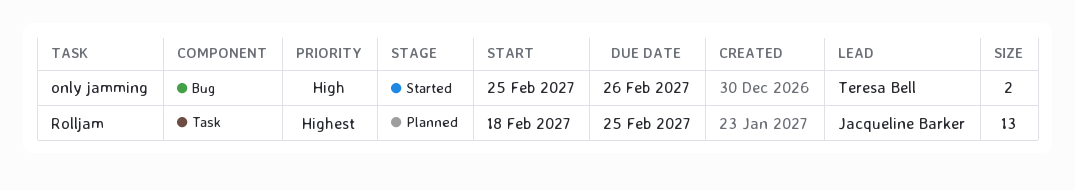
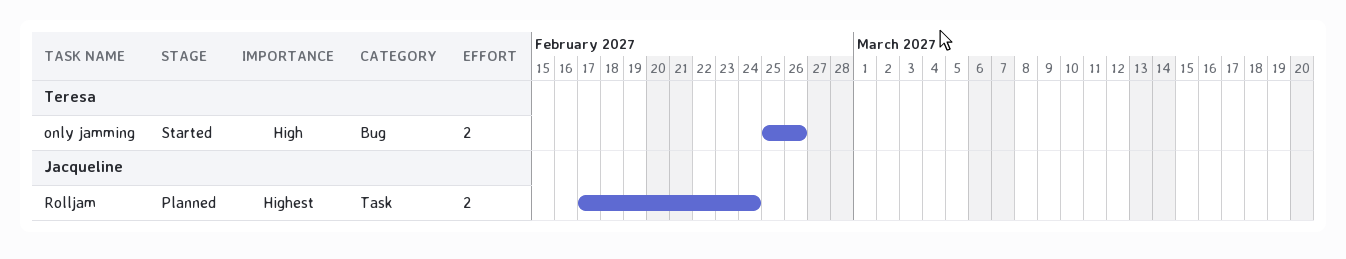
Rolljam, estimate: 13 -> 2
Rolljam, start: Feb 18 -> Feb 17
Rolljam, due: Feb 25 -> Feb 24

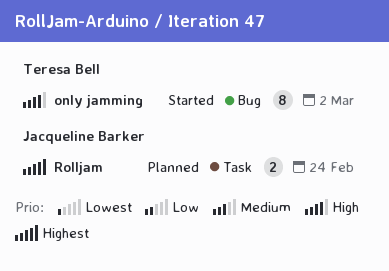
only jamming, estimate: 2 -> 8
only jamming, due: Feb 26 -> Mar 2

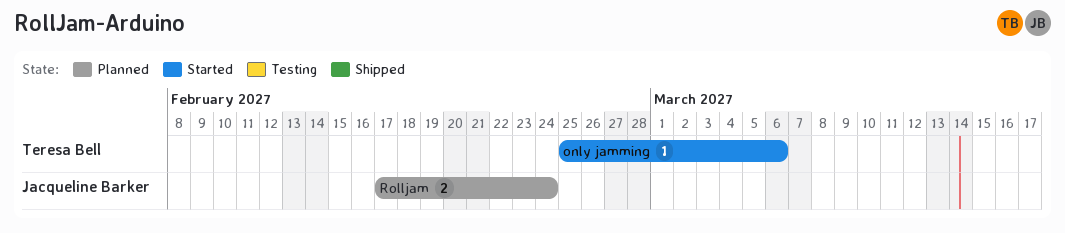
only jamming, estimate: 8 -> 1
only jamming, due: Mar 2 -> Mar 6

